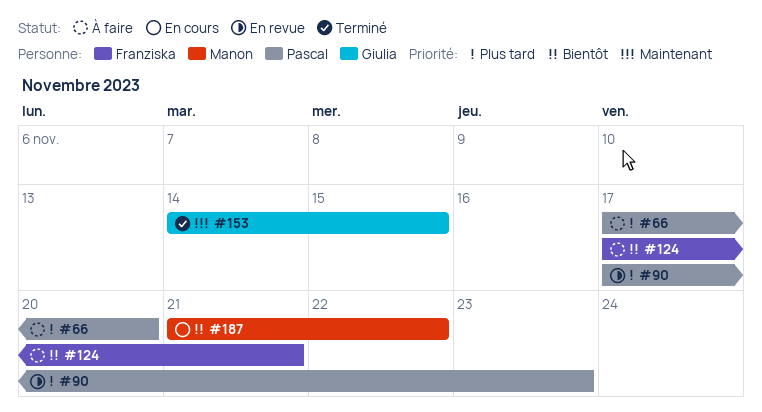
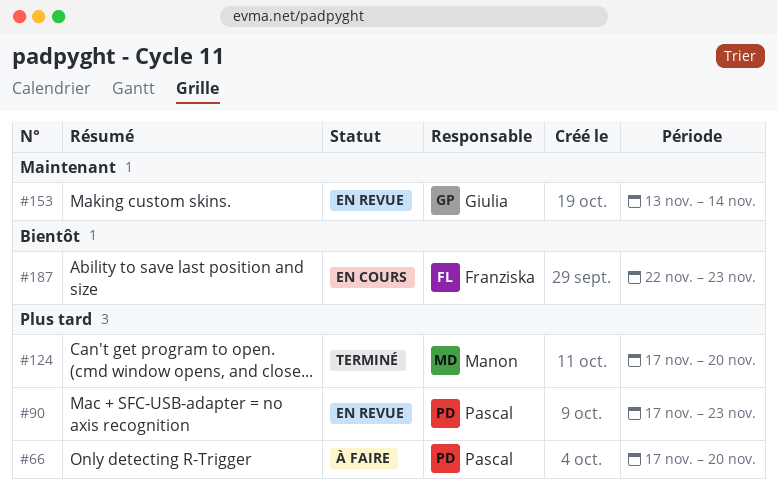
#124, status: À faire -> Terminé
#124, owner: Franziska -> Manon
#124, priority: Bientôt -> Plus tard
#124, due: Nov 21 -> Nov 20
#153, status: Terminé -> En revue
#153, start: Nov 14 -> Nov 13
#153, due: Nov 15 -> Nov 14
#187, owner: Manon -> Franziska
#187, start: Nov 21 -> Nov 22
#187, due: Nov 22 -> Nov 23

